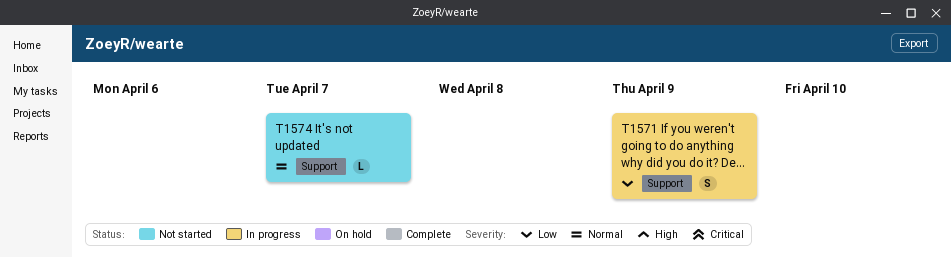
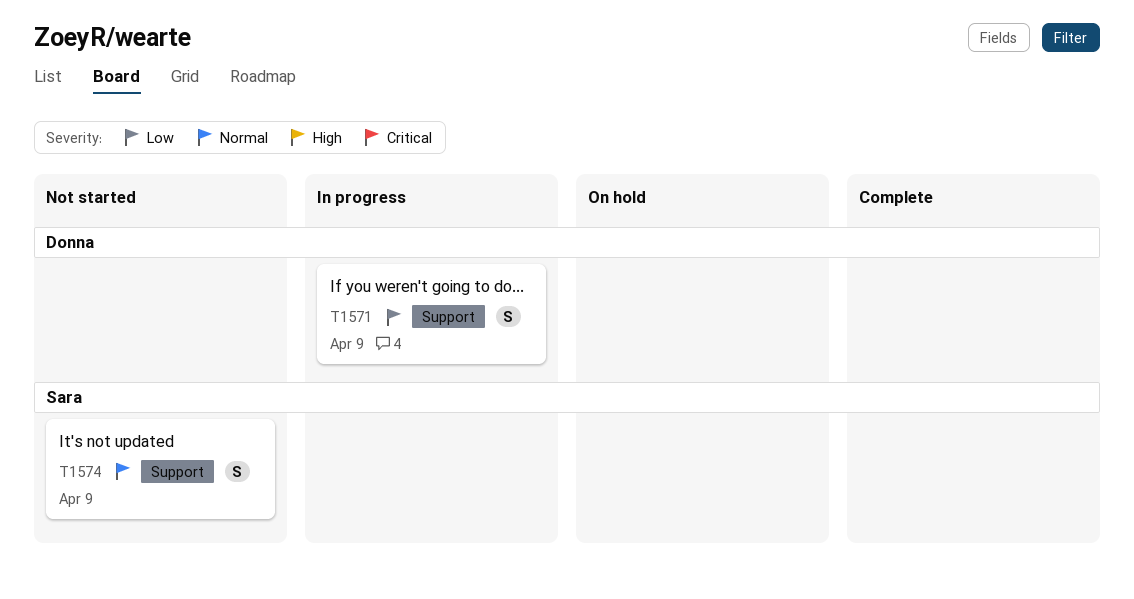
T1574, estimate: L -> S
T1574, due: Apr 7 -> Apr 9

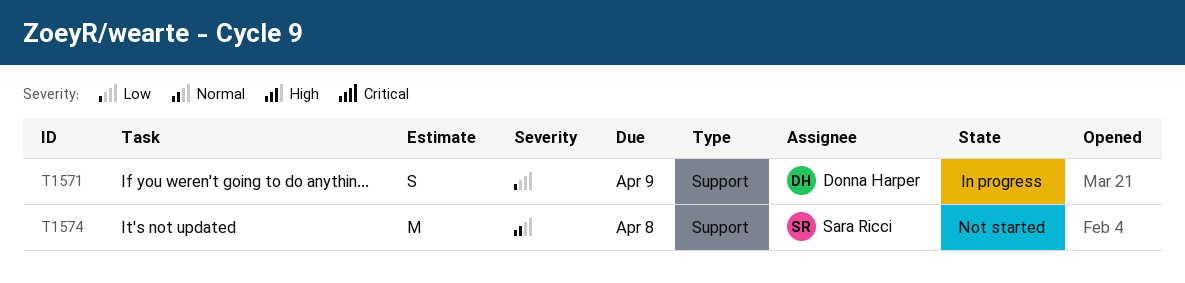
T1574, estimate: S -> M
T1574, due: Apr 9 -> Apr 8

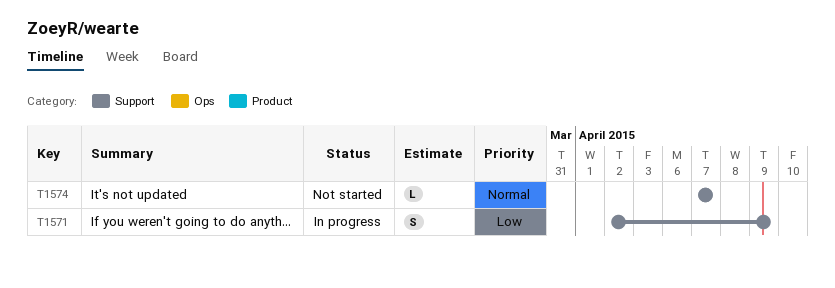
T1574, estimate: M -> L
T1574, due: Apr 8 -> Apr 7

